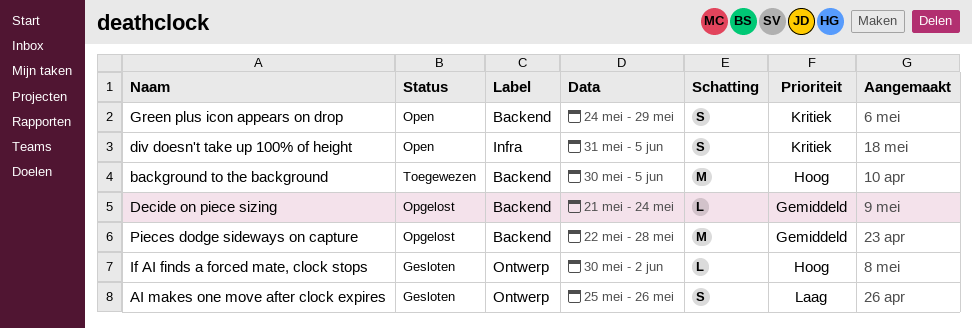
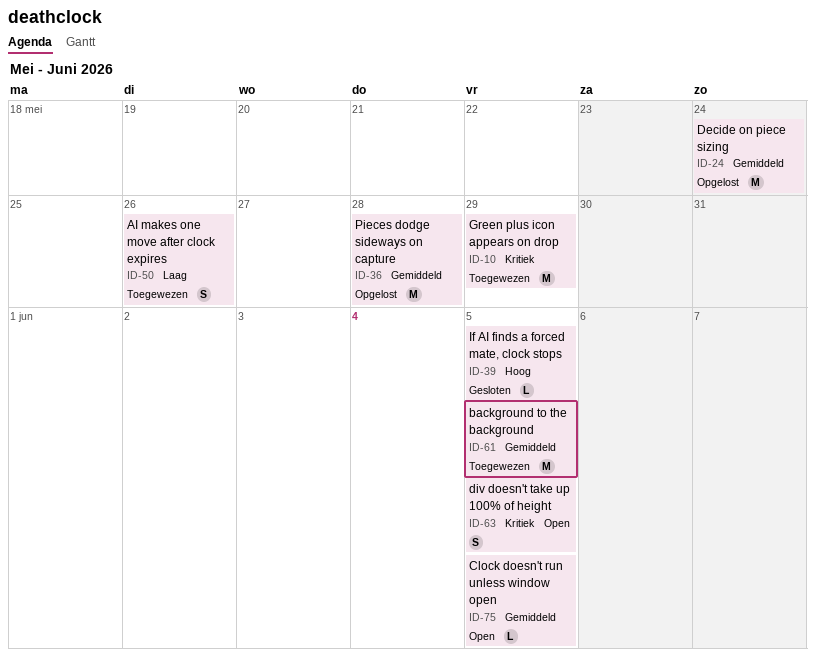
AI makes one move after clock expires, status: Gesloten -> Toegewezen
background to the background, priority: Hoog -> Gemiddeld
Clock doesn't run unless window open: none -> present
Decide on piece sizing, estimate: L -> M
Green plus icon appears on drop, status: Open -> Toegewezen
Green plus icon appears on drop, estimate: S -> M
If AI finds a forced mate, clock stops, due: Jun 2 -> Jun 5

